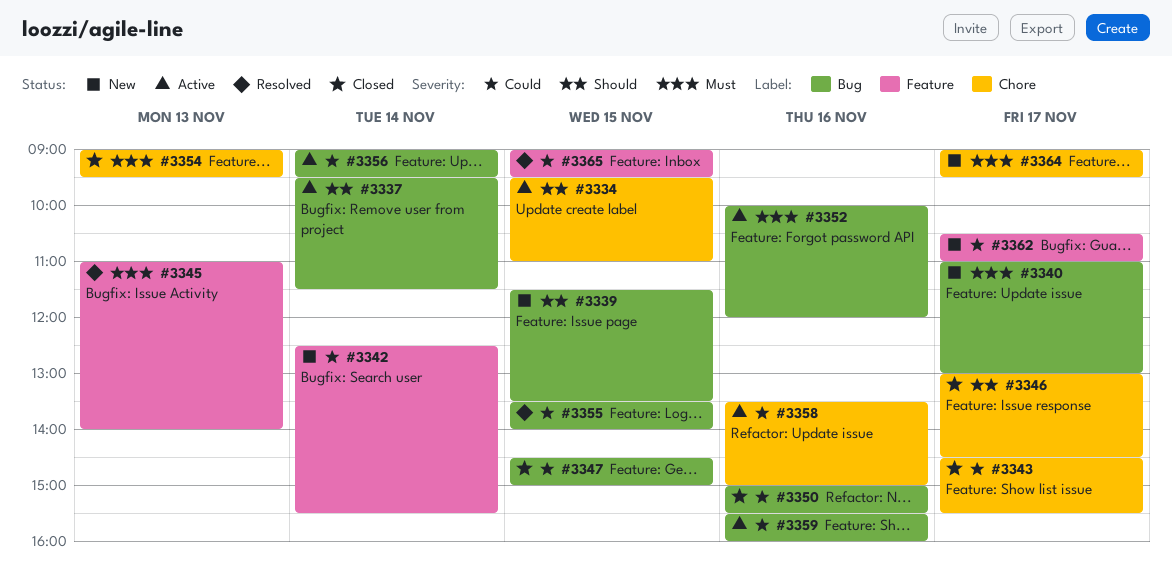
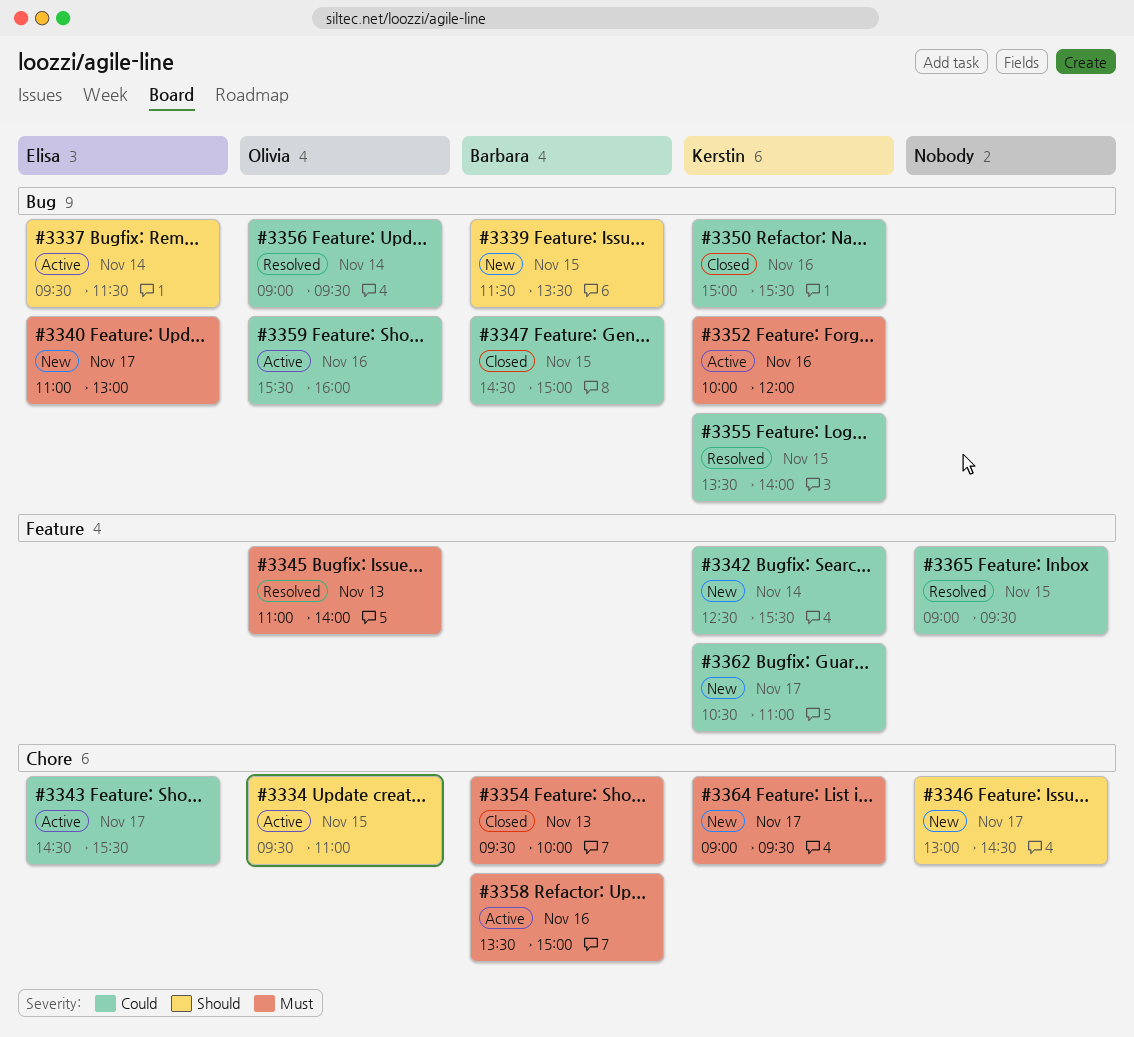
#3343, status: Closed -> Active
#3346, status: Closed -> New
#3354, begins: 09:00 -> 09:30
#3354, ends: 09:30 -> 10:00
#3356, status: Active -> Resolved
#3358, priority: Could -> Must

